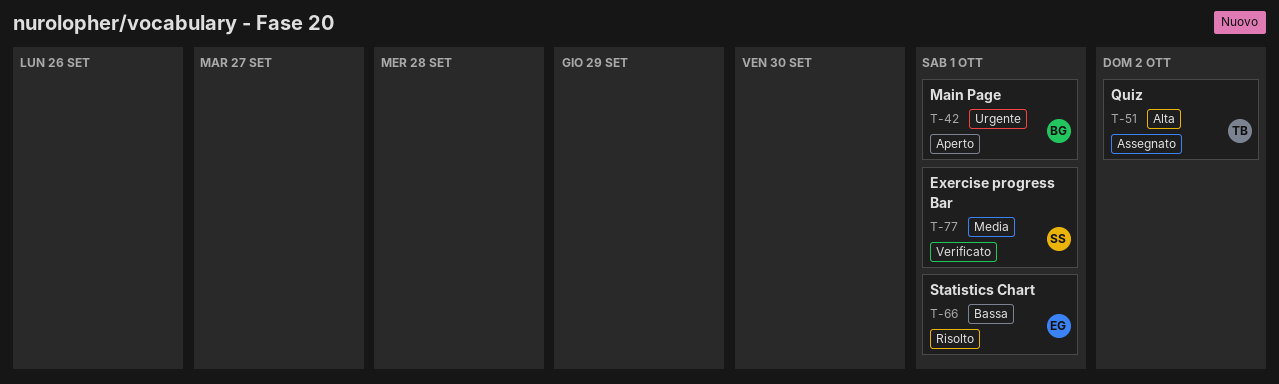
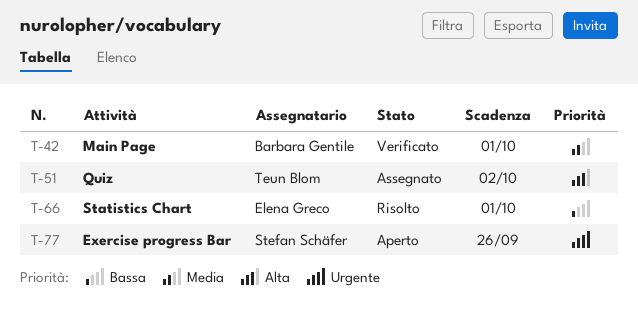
T-42, status: Aperto -> Verificato
T-42, priority: Urgente -> Media
T-77, status: Verificato -> Aperto
T-77, priority: Media -> Urgente
T-77, due: Oct 1 -> Sep 26

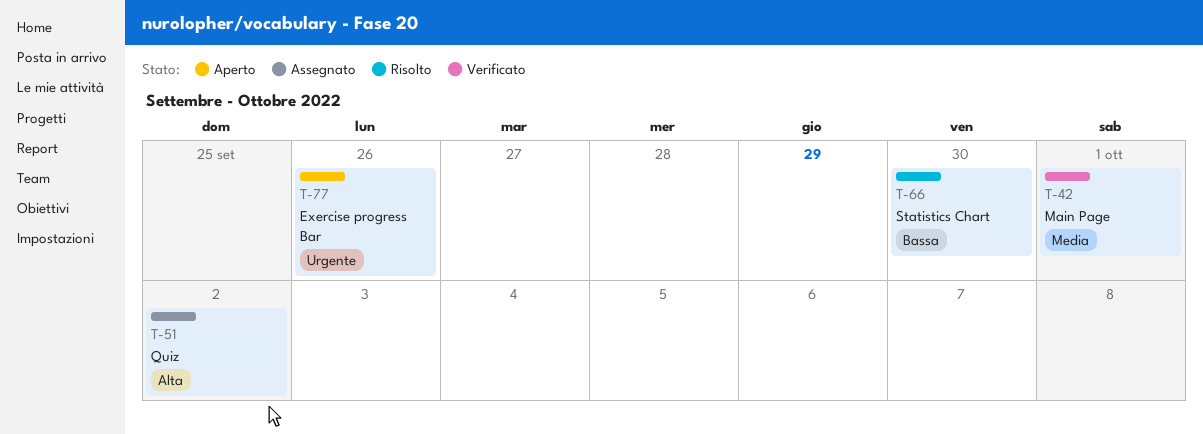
T-66, due: Oct 1 -> Sep 30

